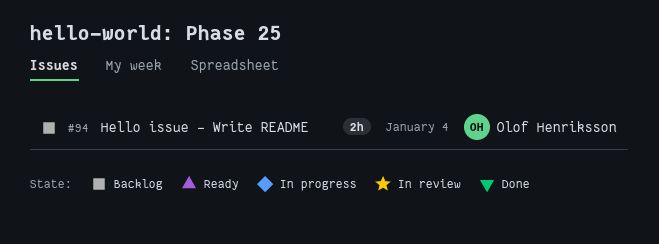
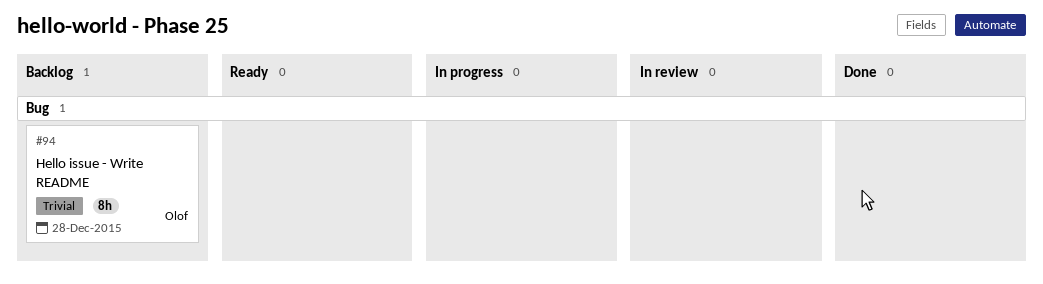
#94, estimate: 2h -> 8h
#94, due: Jan 4 -> Dec 28

